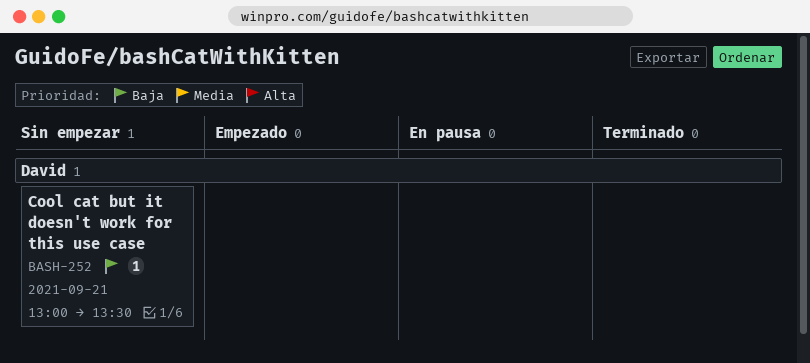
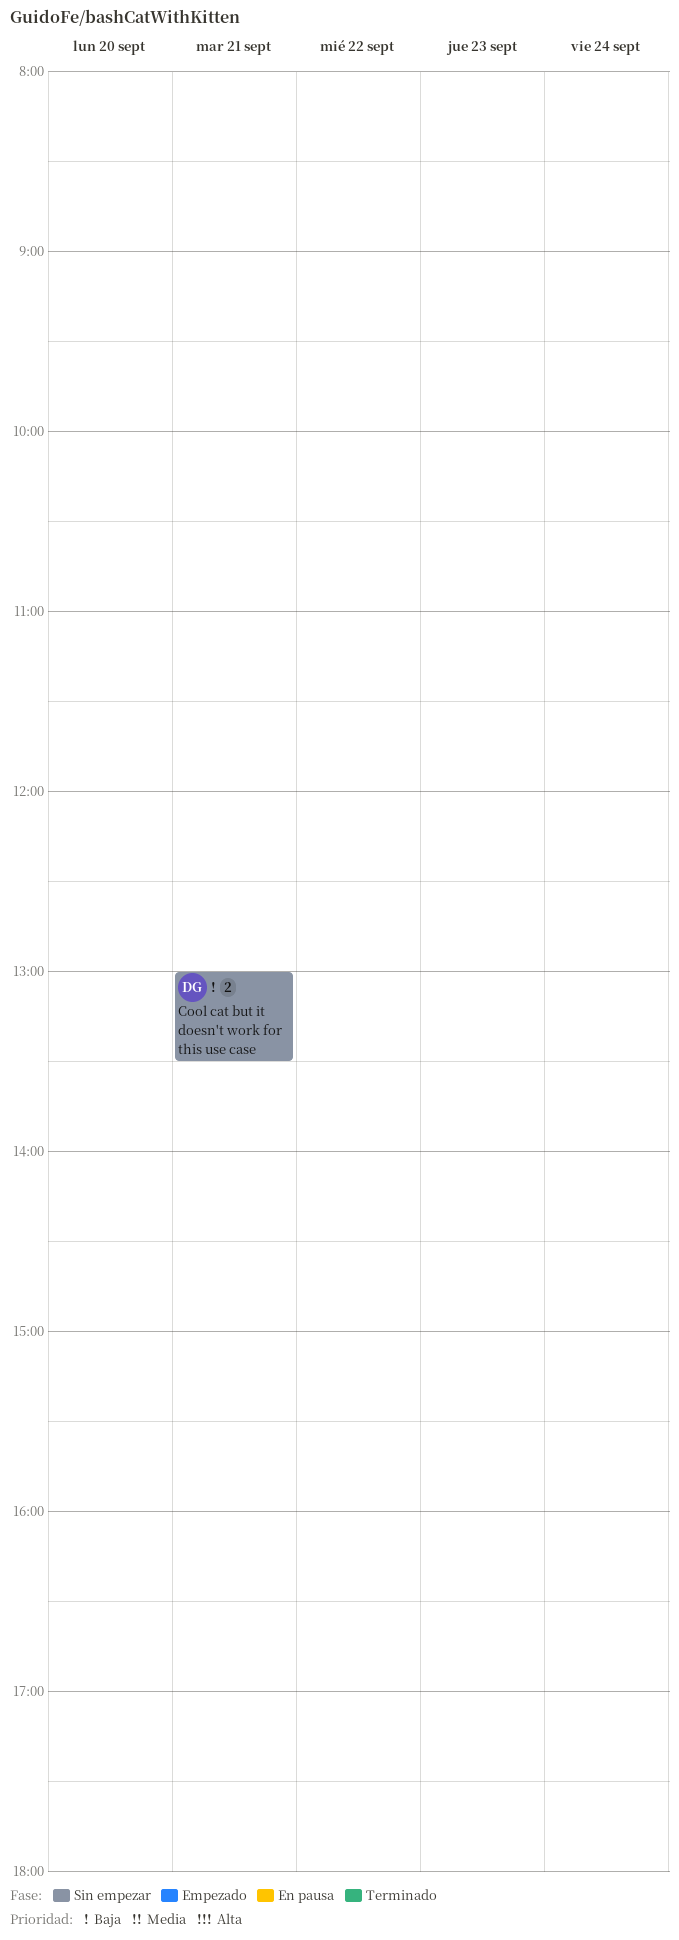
Cool cat but it doesn't work for this use case, estimate: 1 -> 2

